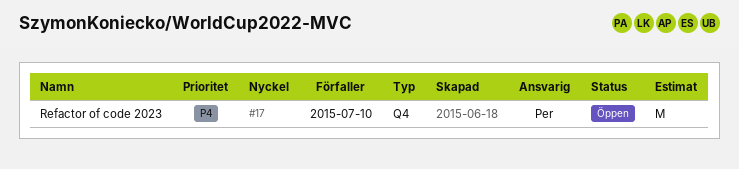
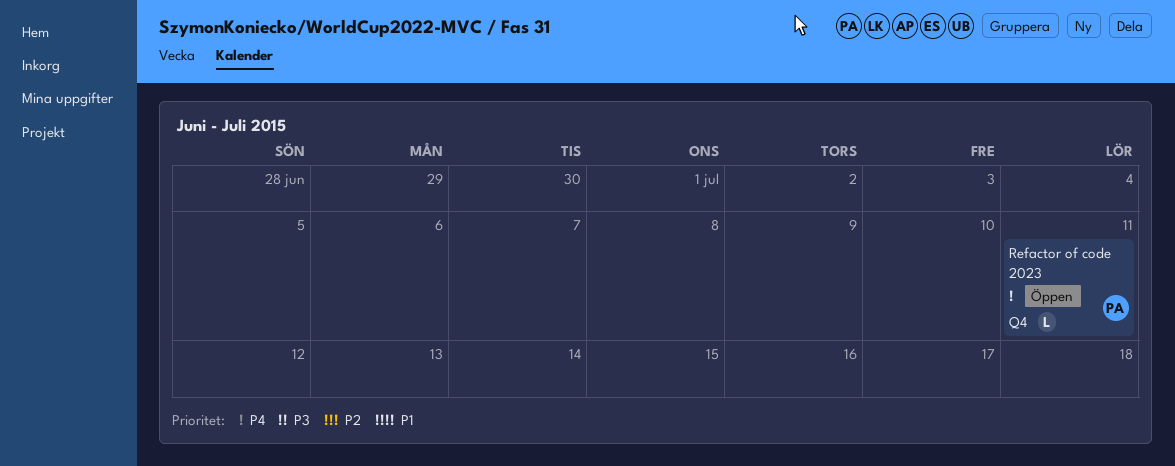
Refactor of code 2023, estimate: M -> L
Refactor of code 2023, due: Jul 10 -> Jul 11

